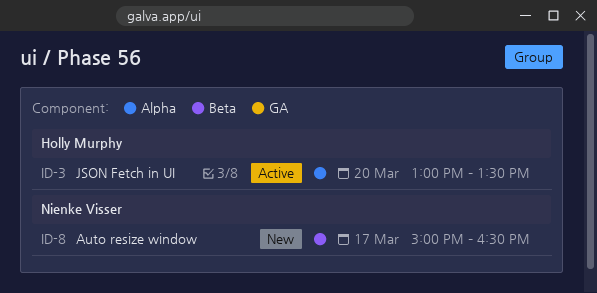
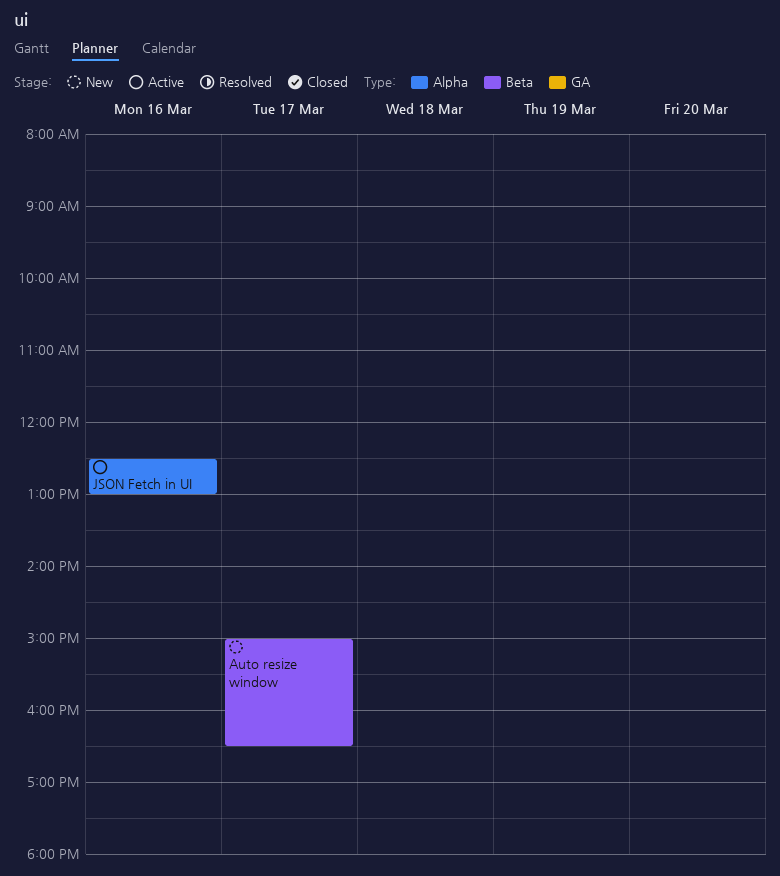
JSON Fetch in UI, day: Mar 20 -> Mar 16
JSON Fetch in UI, begins: 13:00 -> 12:30
JSON Fetch in UI, ends: 13:30 -> 13:00

